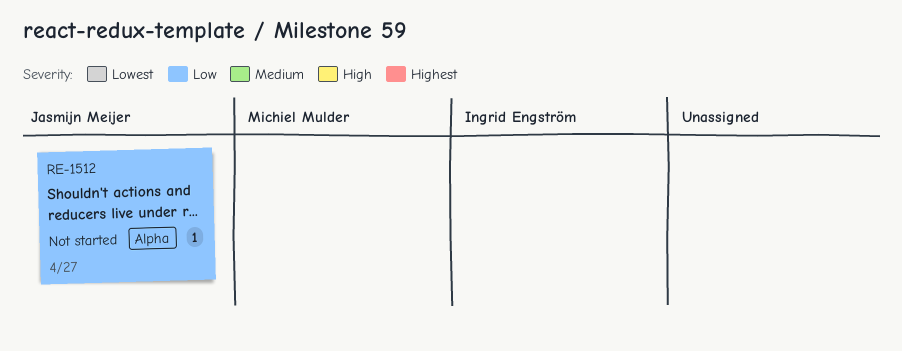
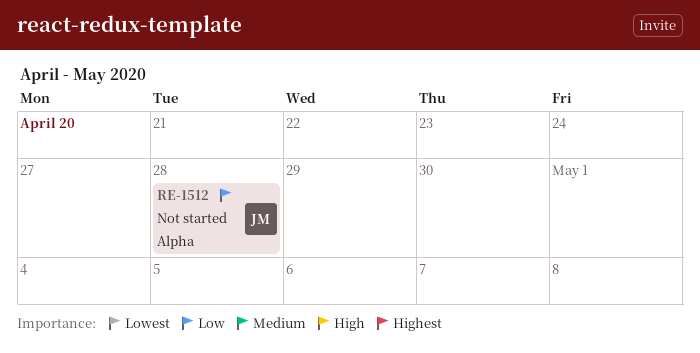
RE-1512, due: Apr 27 -> Apr 28

